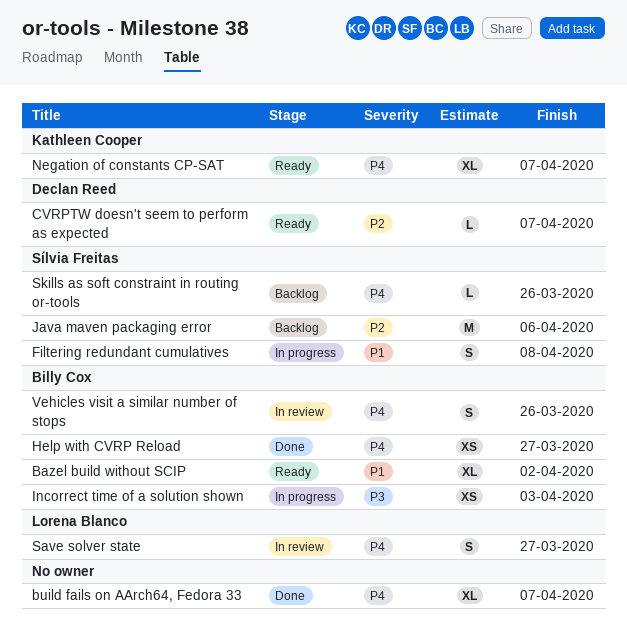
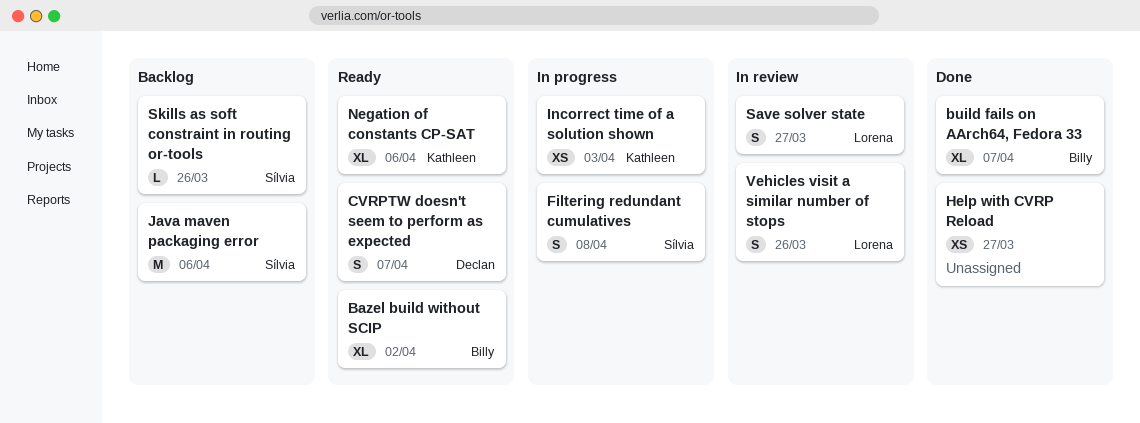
build fails on AArch64, Fedora 33, owner: none -> Billy Cox
CVRPTW doesn't seem to perform as expected, estimate: L -> S
Help with CVRP Reload, owner: Billy Cox -> none
Incorrect time of a solution shown, owner: Billy Cox -> Kathleen Cooper
Negation of constants CP-SAT, due: Apr 7 -> Apr 6
Vehicles visit a similar number of stops, owner: Billy Cox -> Lorena Blanco

